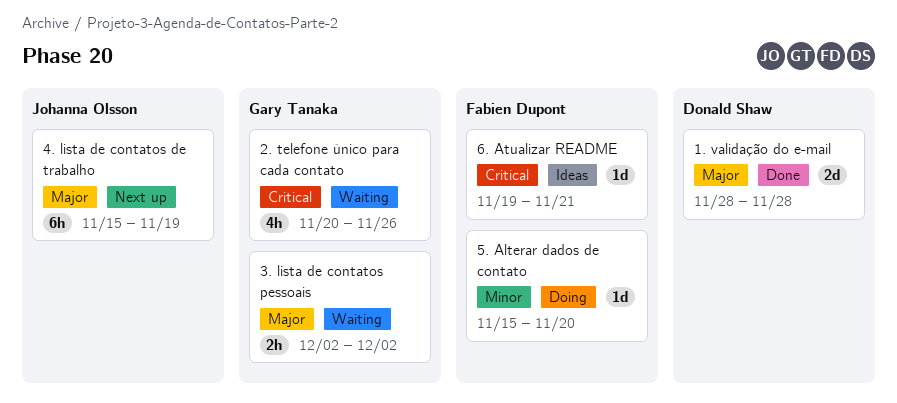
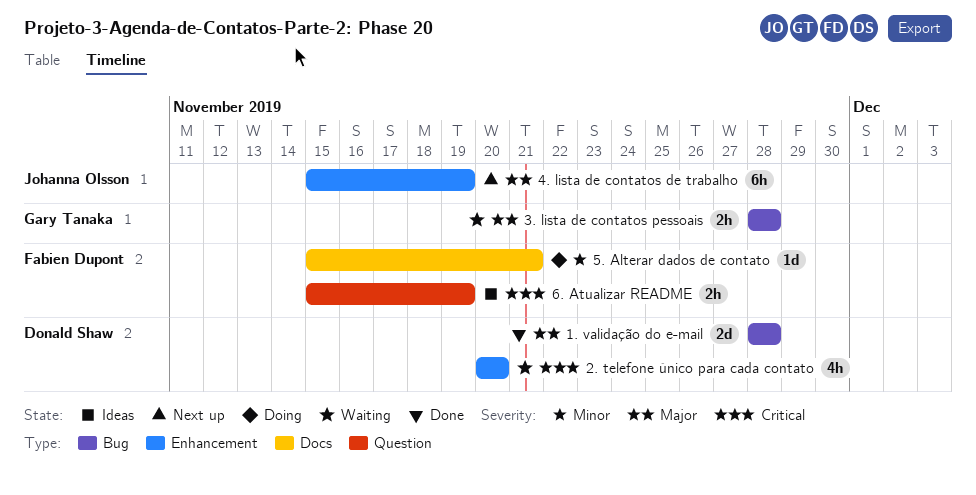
2. telefone único para cada contato, owner: Gary Tanaka -> Donald Shaw
2. telefone único para cada contato, due: Nov 26 -> Nov 20
3. lista de contatos pessoais, start: Dec 2 -> Nov 28
3. lista de contatos pessoais, due: Dec 2 -> Nov 28
5. Alterar dados de contato, due: Nov 20 -> Nov 21
6. Atualizar README, estimate: 1d -> 2h
6. Atualizar README, start: Nov 19 -> Nov 15
6. Atualizar README, due: Nov 21 -> Nov 19

